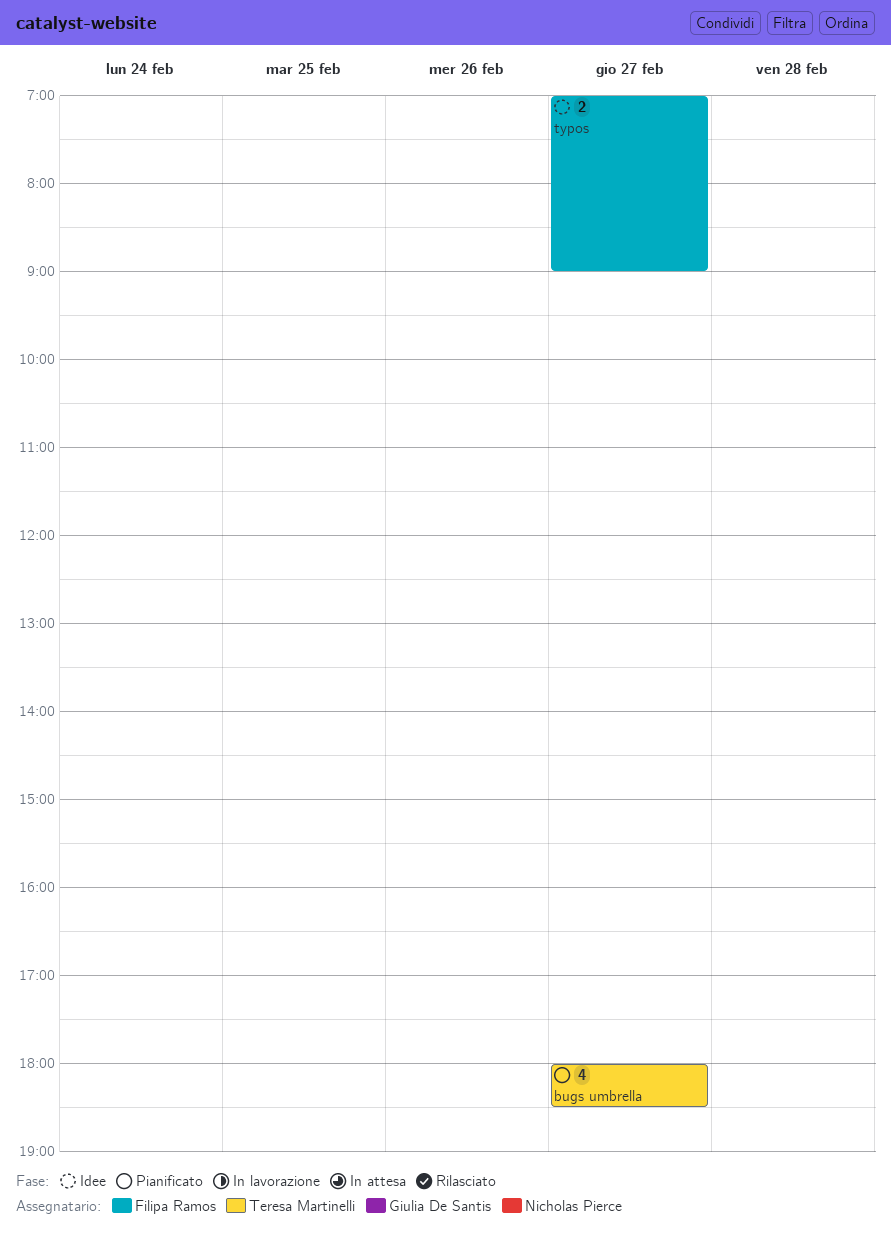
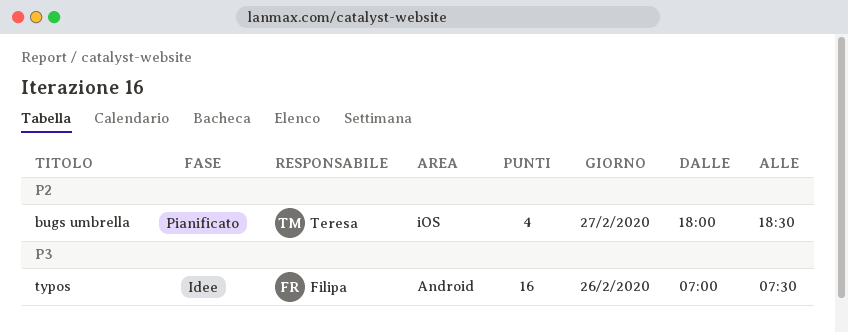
typos, estimate: 2 -> 16
typos, day: Feb 27 -> Feb 26
typos, ends: 09:00 -> 07:30

